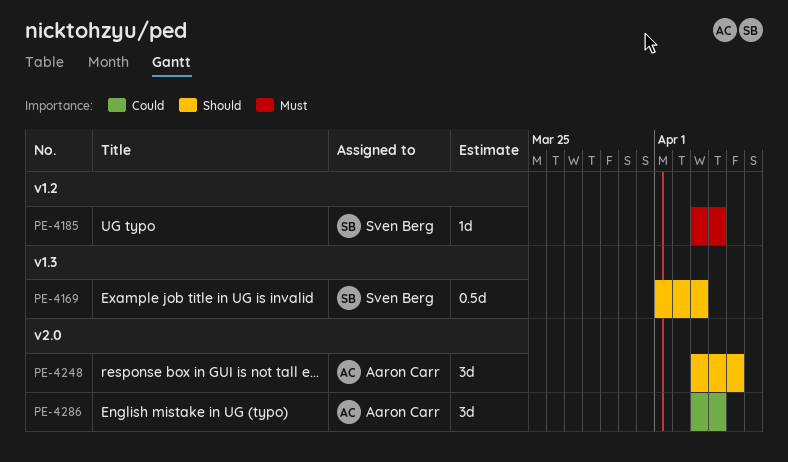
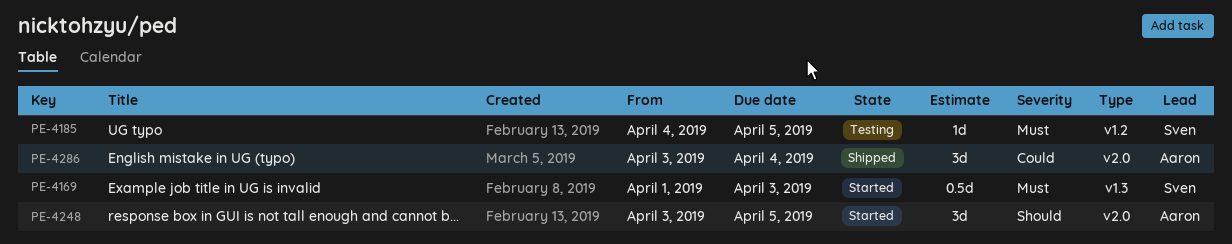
PE-4169, priority: Should -> Must
PE-4185, start: Apr 3 -> Apr 4
PE-4185, due: Apr 4 -> Apr 5

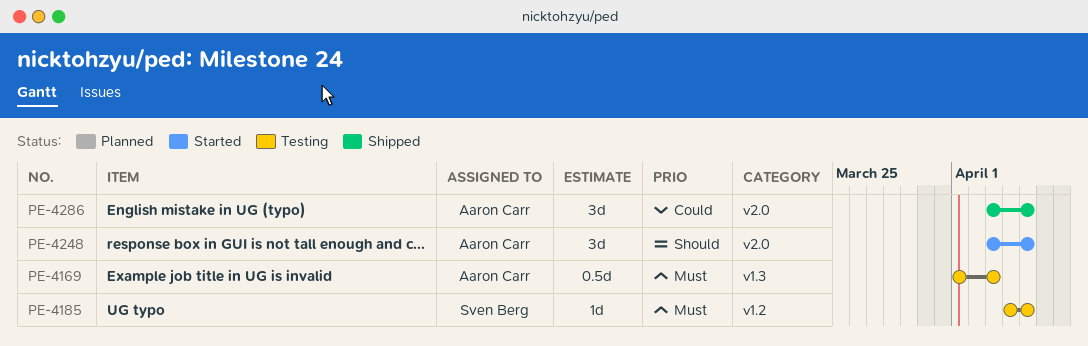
PE-4169, status: Started -> Testing
PE-4169, owner: Sven Berg -> Aaron Carr
PE-4286, due: Apr 4 -> Apr 5

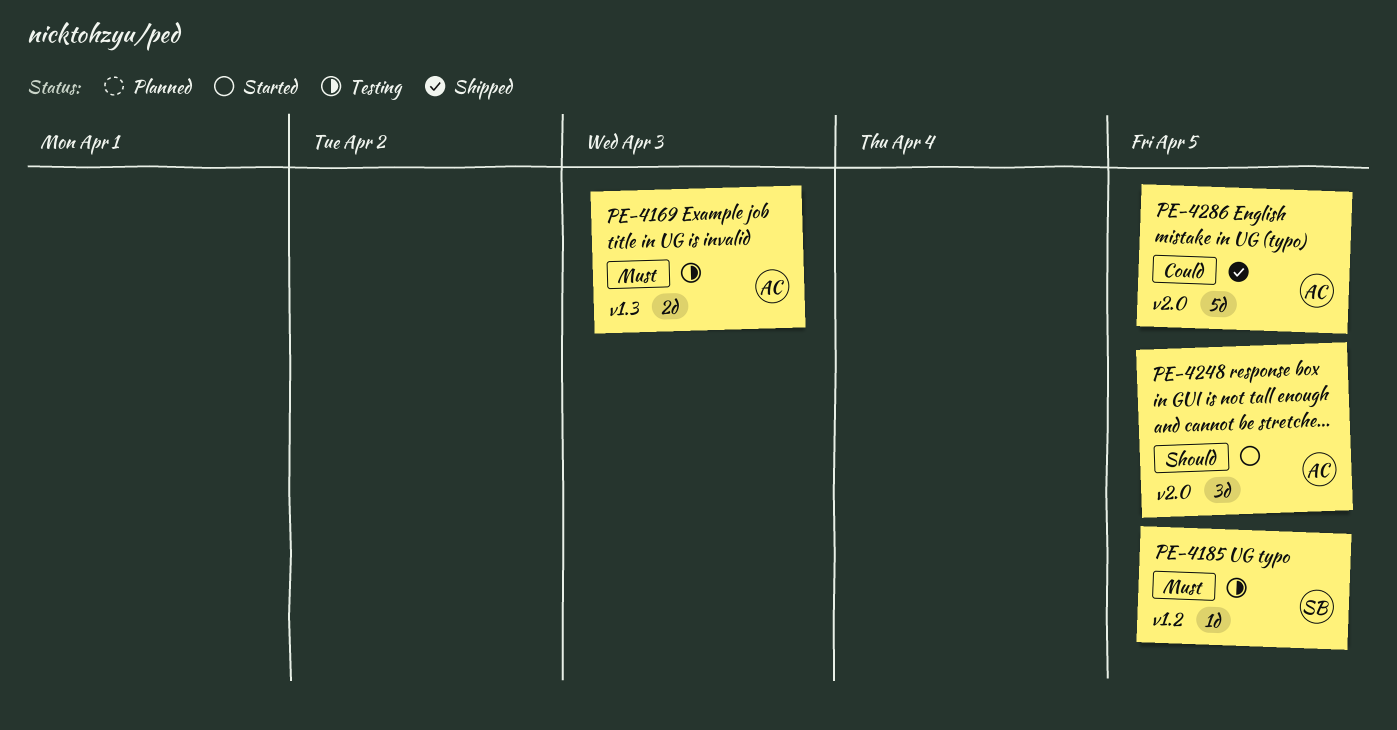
PE-4169, estimate: 0.5d -> 2d
PE-4286, estimate: 3d -> 5d

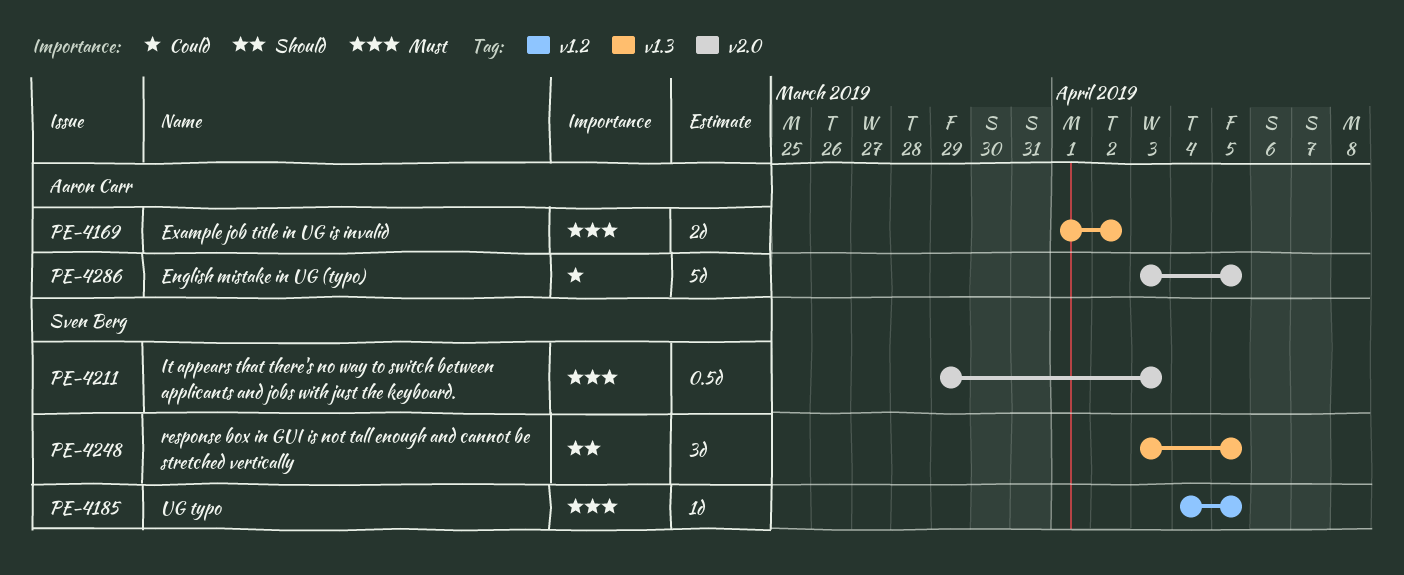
PE-4169, due: Apr 3 -> Apr 2
PE-4211: none -> present
PE-4248, owner: Aaron Carr -> Sven Berg
PE-4248, label: v2.0 -> v1.3

